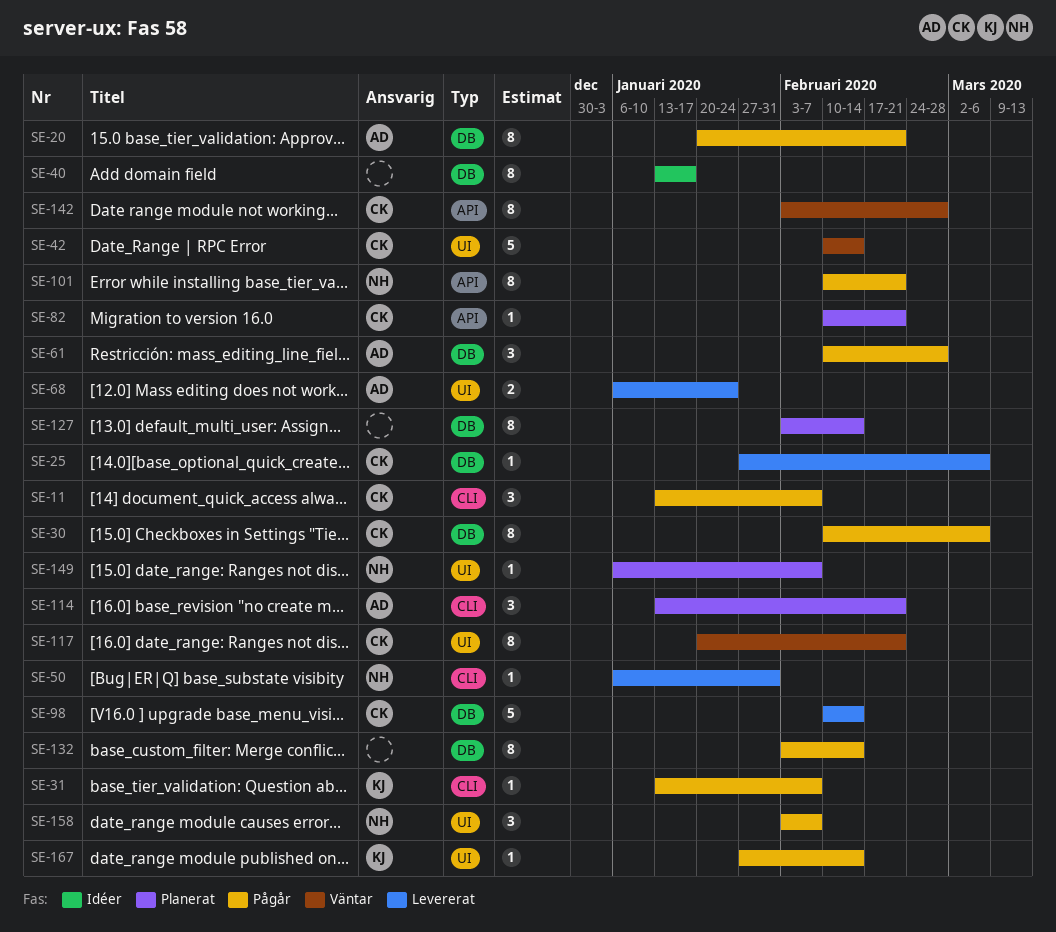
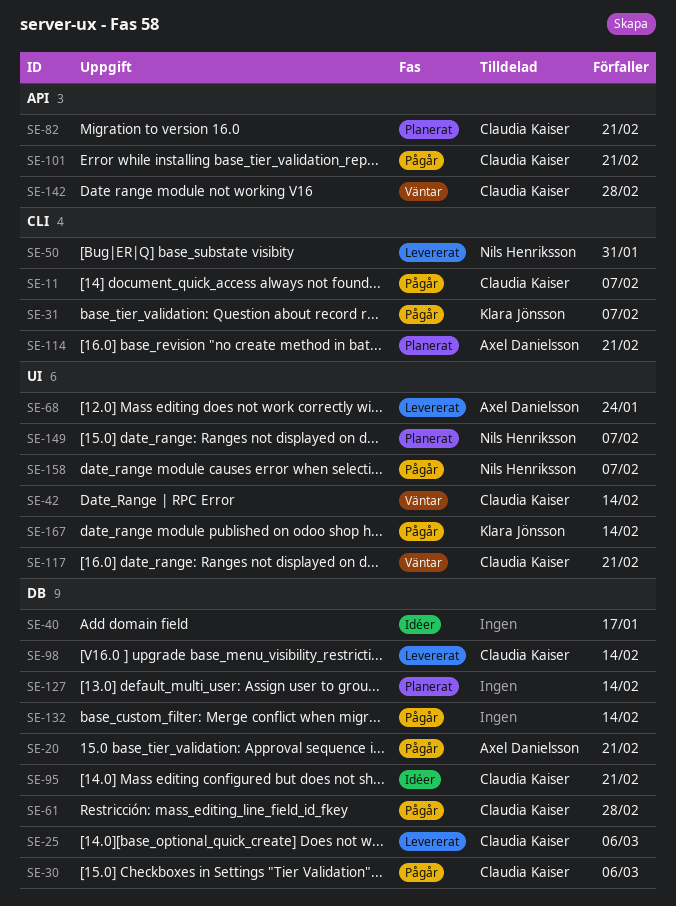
SE-61, owner: Axel Danielsson -> Claudia Kaiser
SE-95: none -> present
SE-101, owner: Nils Henriksson -> Claudia Kaiser

